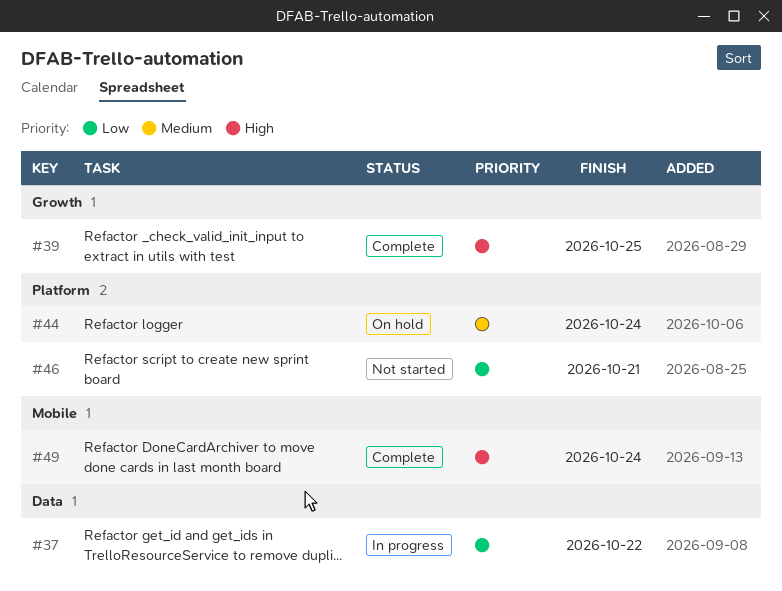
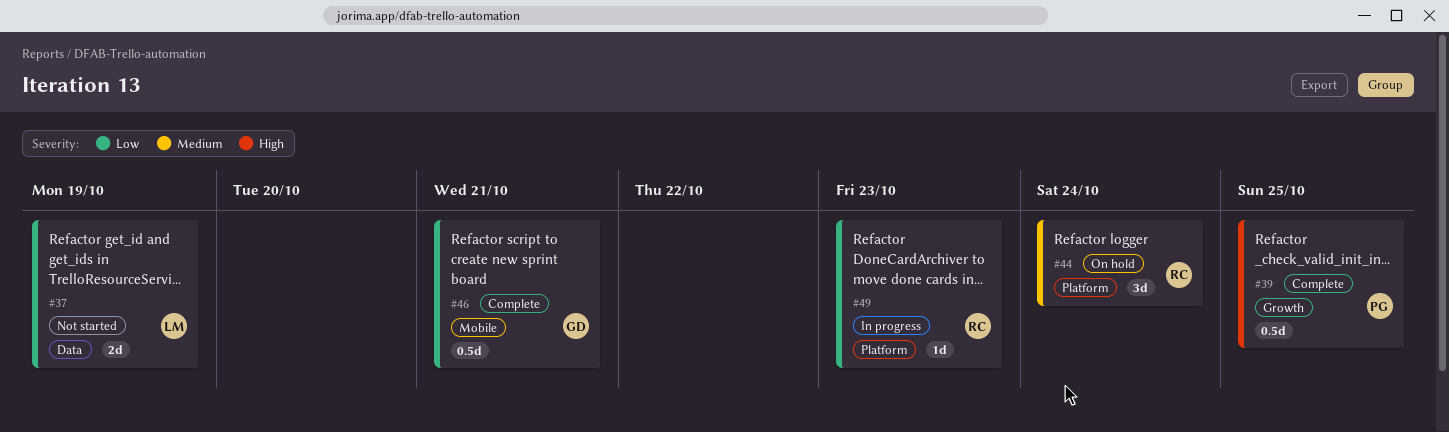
#37, status: In progress -> Not started
#37, due: Oct 22 -> Oct 19
#46, status: Not started -> Complete
#46, label: Platform -> Mobile
#49, status: Complete -> In progress
#49, priority: High -> Low
#49, label: Mobile -> Platform
#49, due: Oct 24 -> Oct 23

